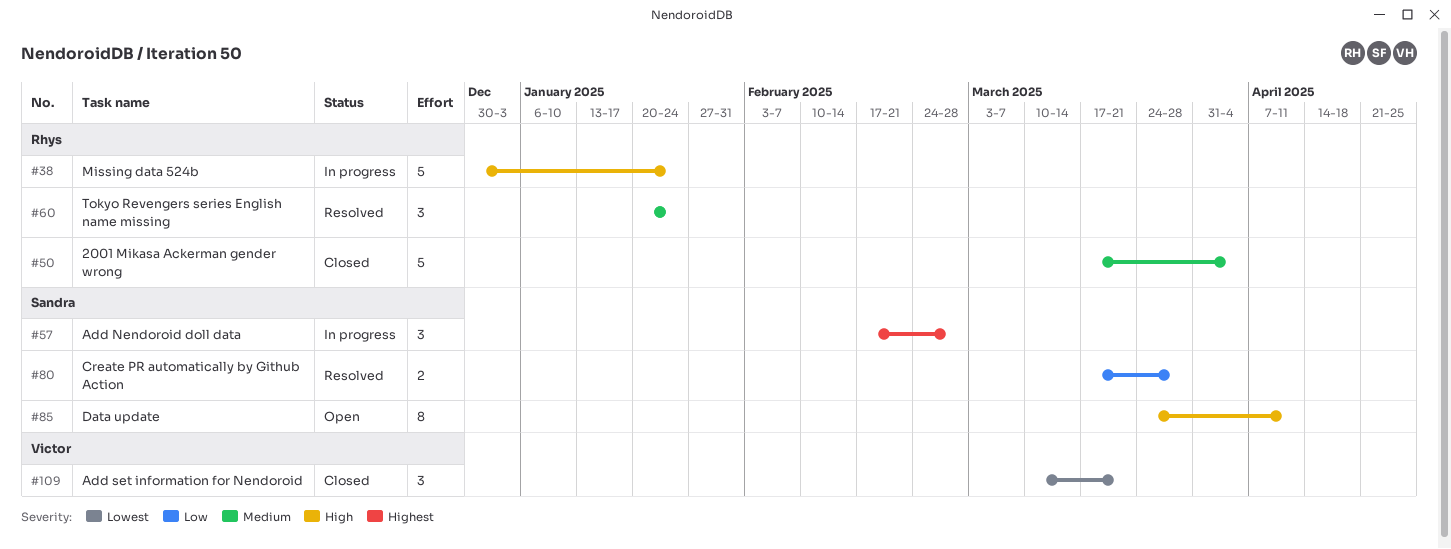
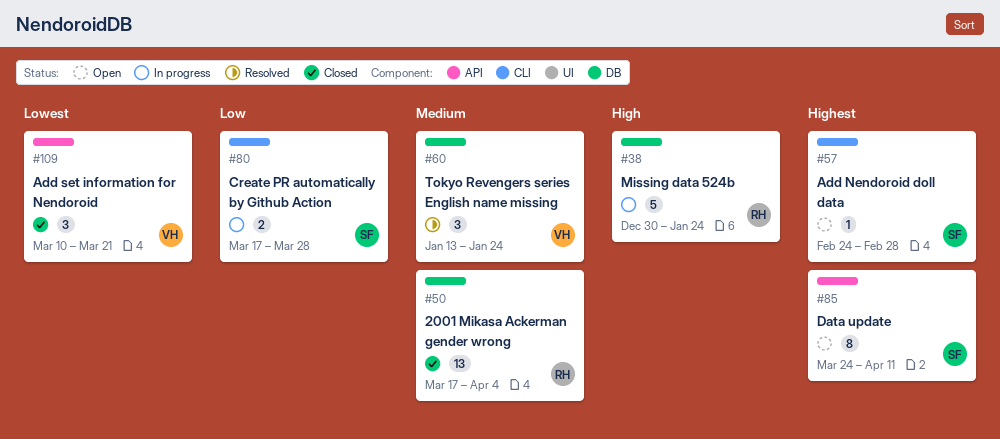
#50, estimate: 5 -> 13
#57, status: In progress -> Open
#57, estimate: 3 -> 1
#57, start: Feb 17 -> Feb 24
#60, owner: Rhys -> Victor
#60, start: Jan 20 -> Jan 13
#80, status: Resolved -> In progress
#85, priority: High -> Highest

